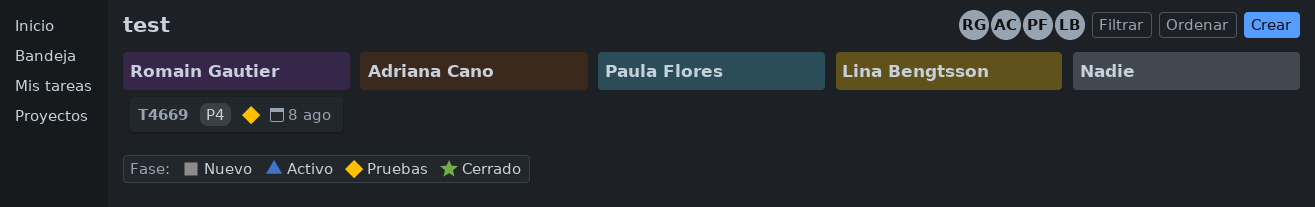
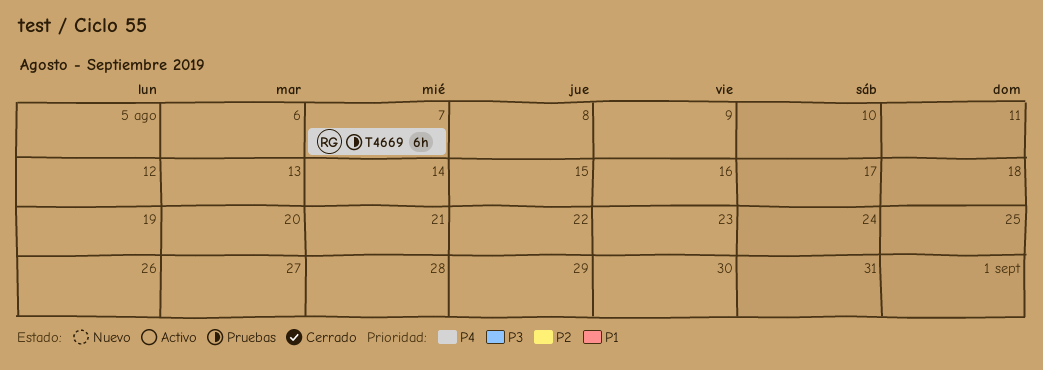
T4669, due: Aug 8 -> Aug 7

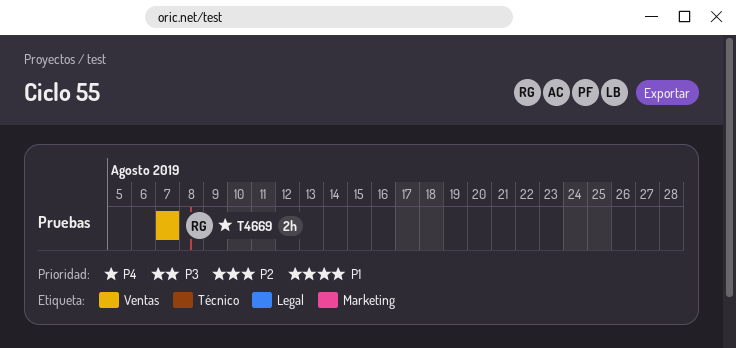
T4669, estimate: 6h -> 2h

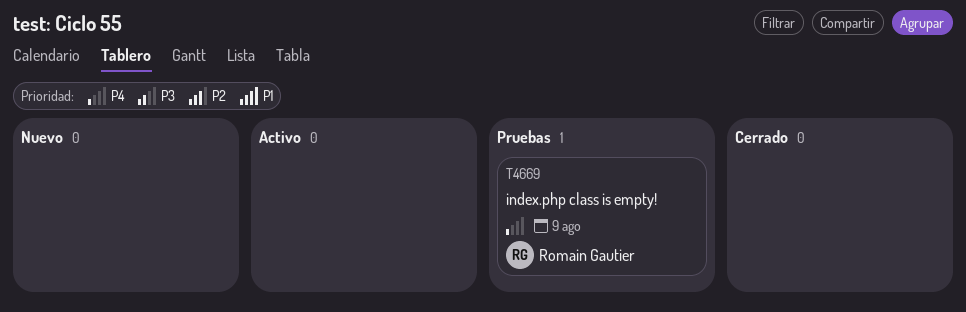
T4669, due: Aug 7 -> Aug 9

